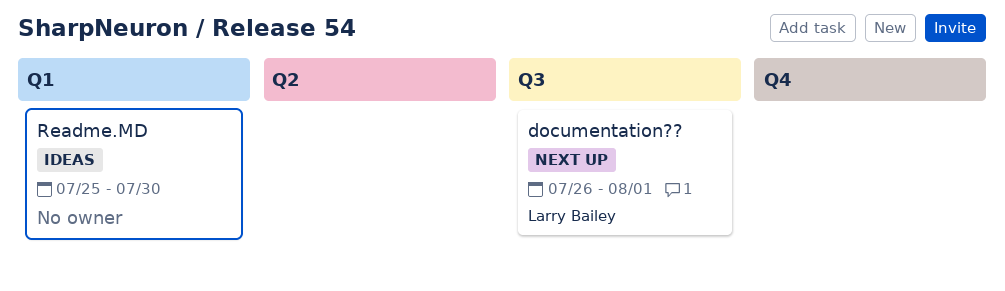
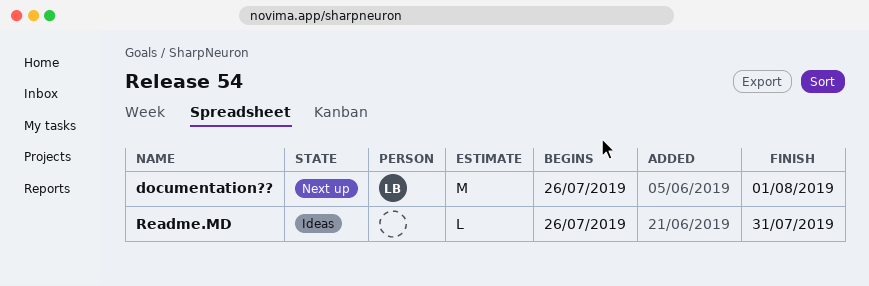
Readme.MD, start: Jul 25 -> Jul 26
Readme.MD, due: Jul 30 -> Jul 31

